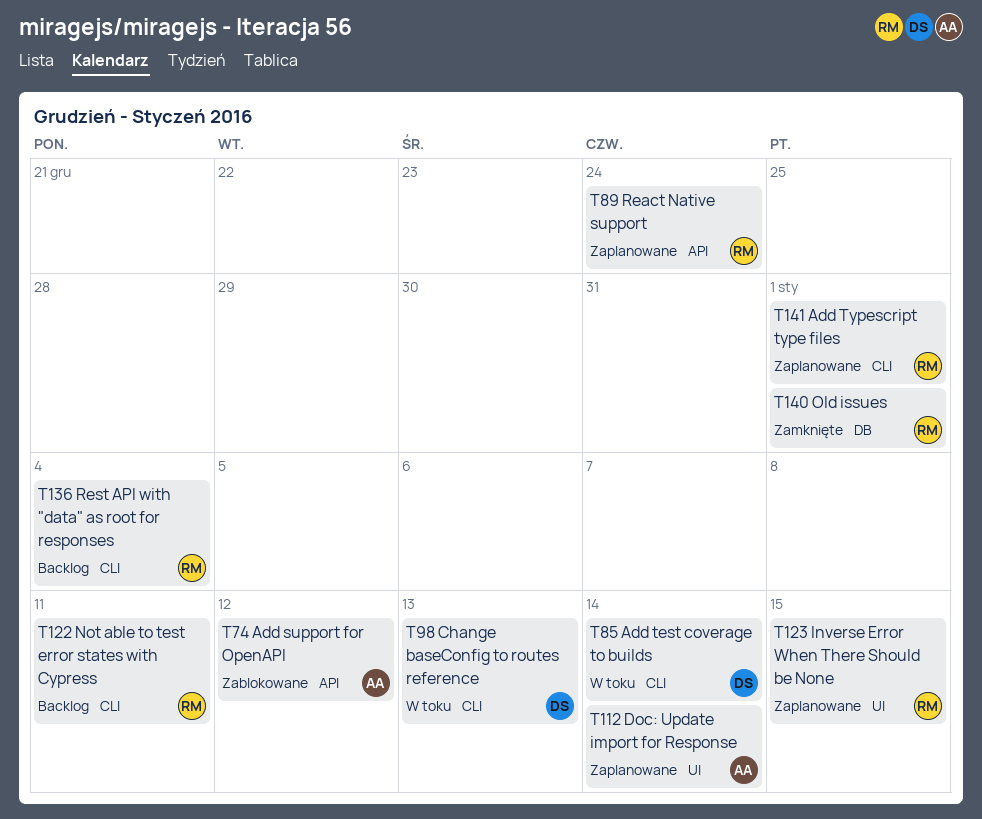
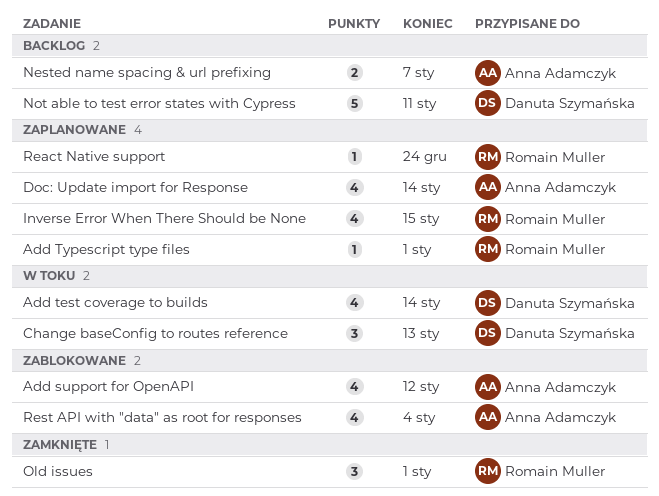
Nested name spacing & url prefixing: none -> present
Not able to test error states with Cypress, owner: Romain Muller -> Danuta Szymańska
Rest API with "data" as root for responses, status: Backlog -> Zablokowane
Rest API with "data" as root for responses, owner: Romain Muller -> Anna Adamczyk

